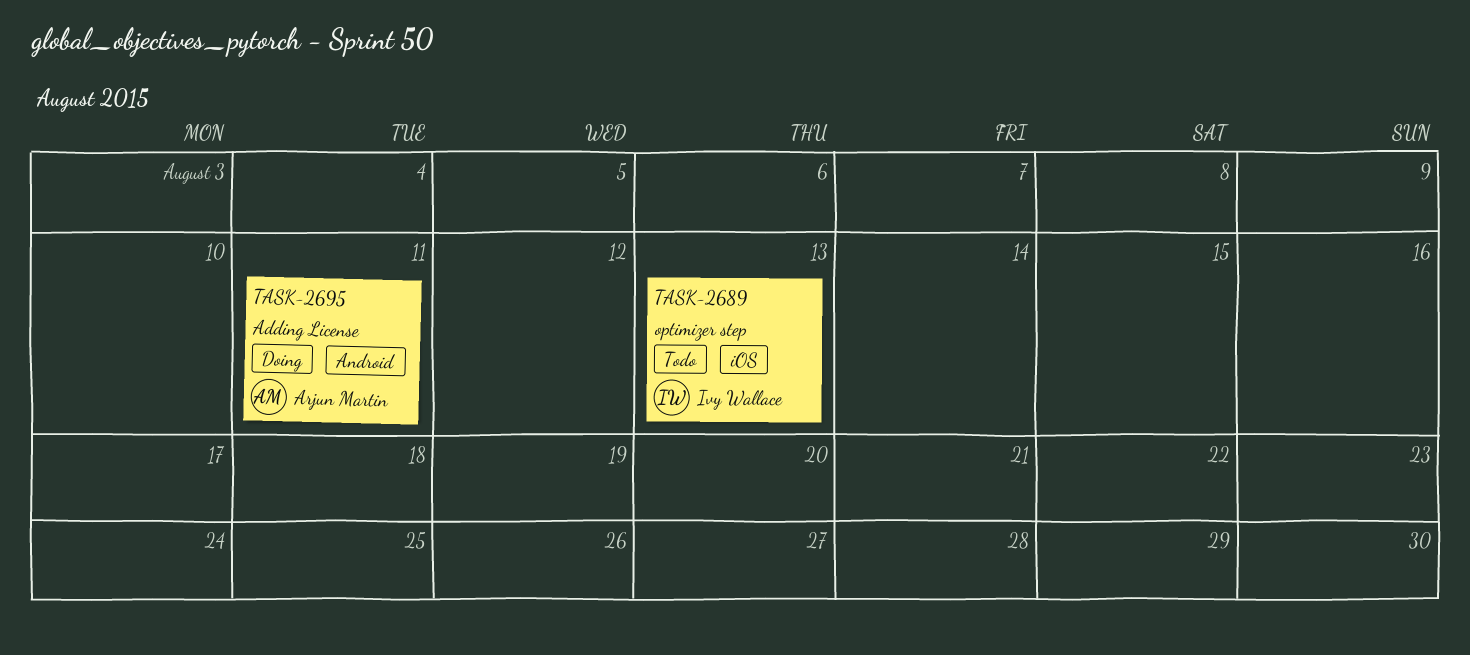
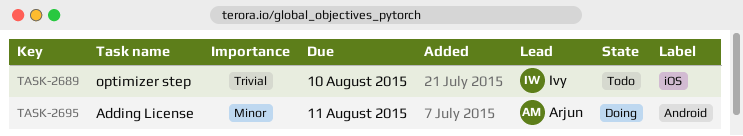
TASK-2689, due: Aug 13 -> Aug 10

